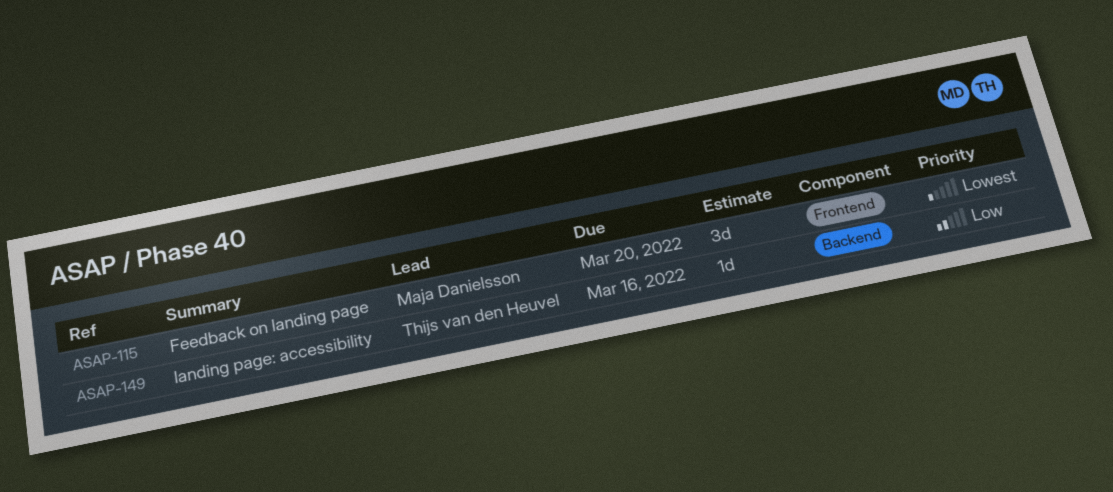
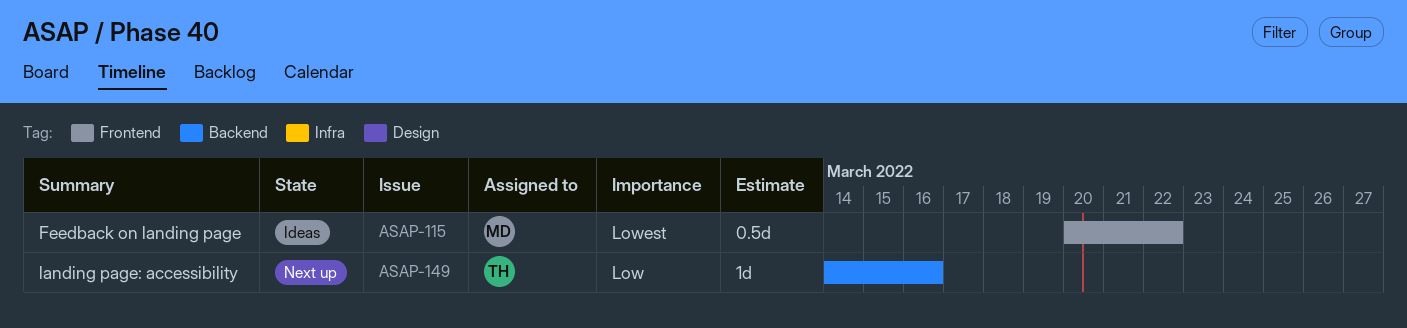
ASAP-115, estimate: 3d -> 0.5d
ASAP-115, due: Mar 20 -> Mar 22

